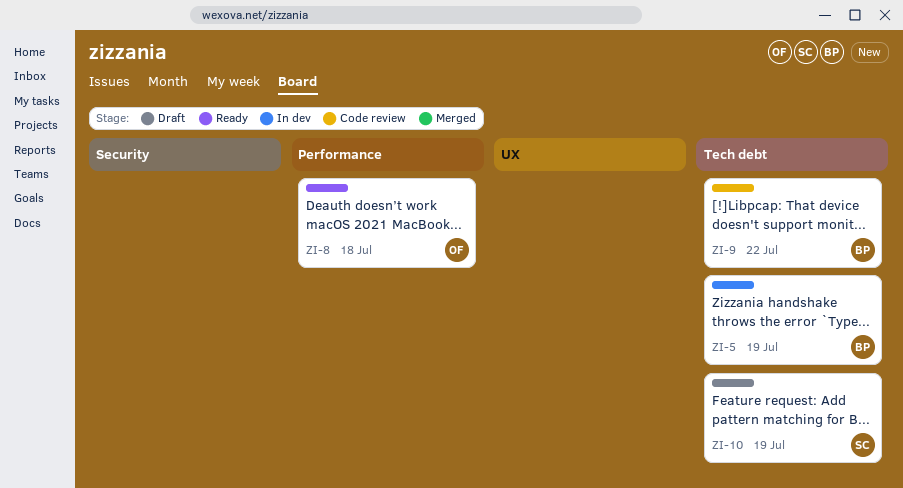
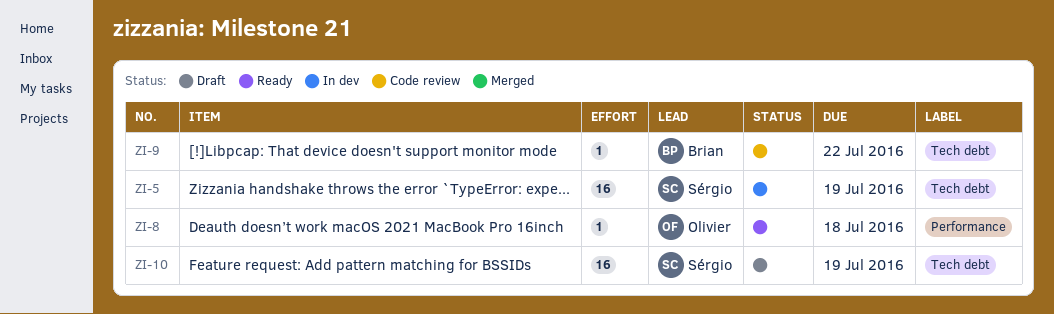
ZI-5, owner: Brian -> Sérgio

